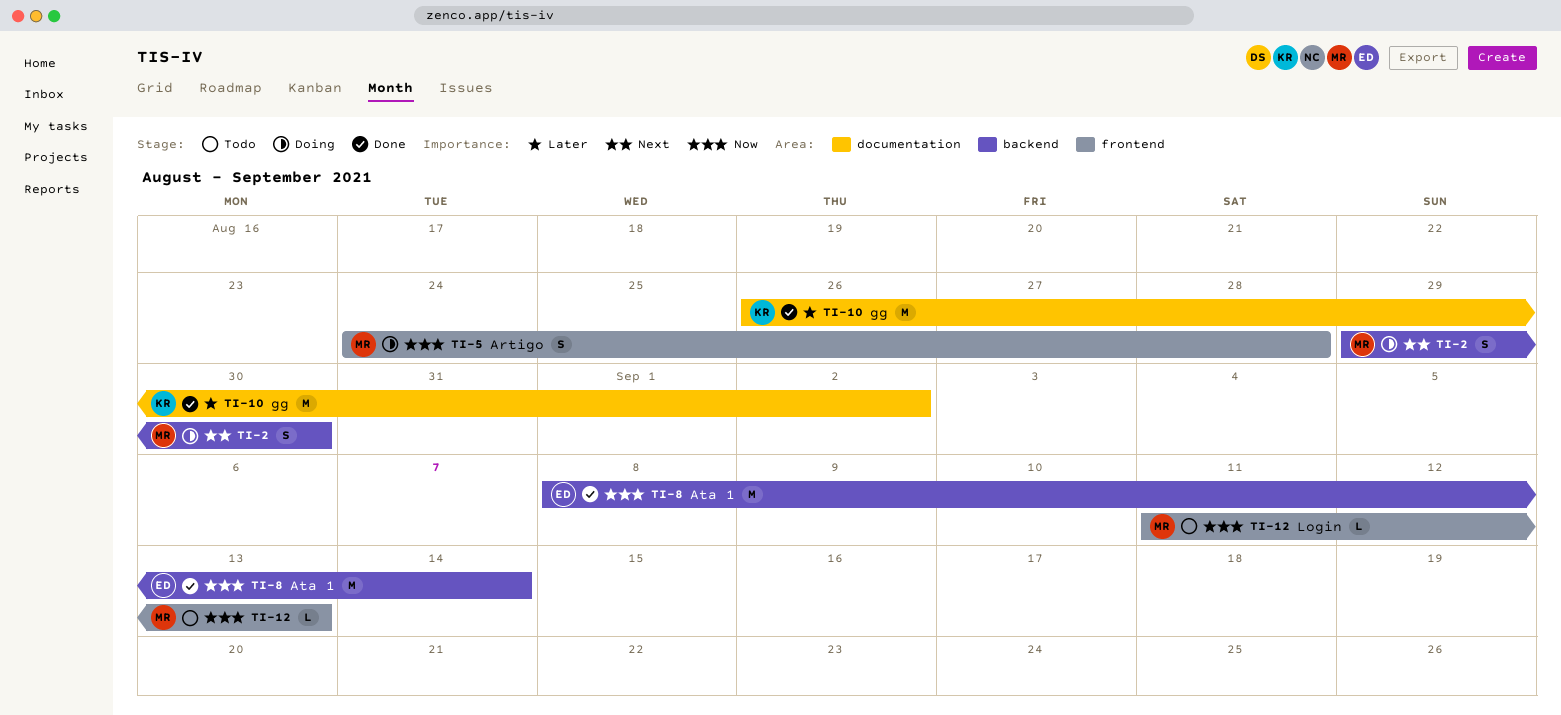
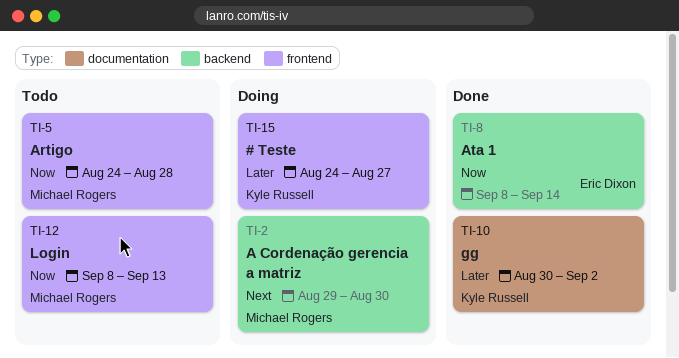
TI-5, status: Doing -> Todo
TI-10, start: Aug 26 -> Aug 30
TI-12, start: Sep 11 -> Sep 8
TI-15: none -> present

